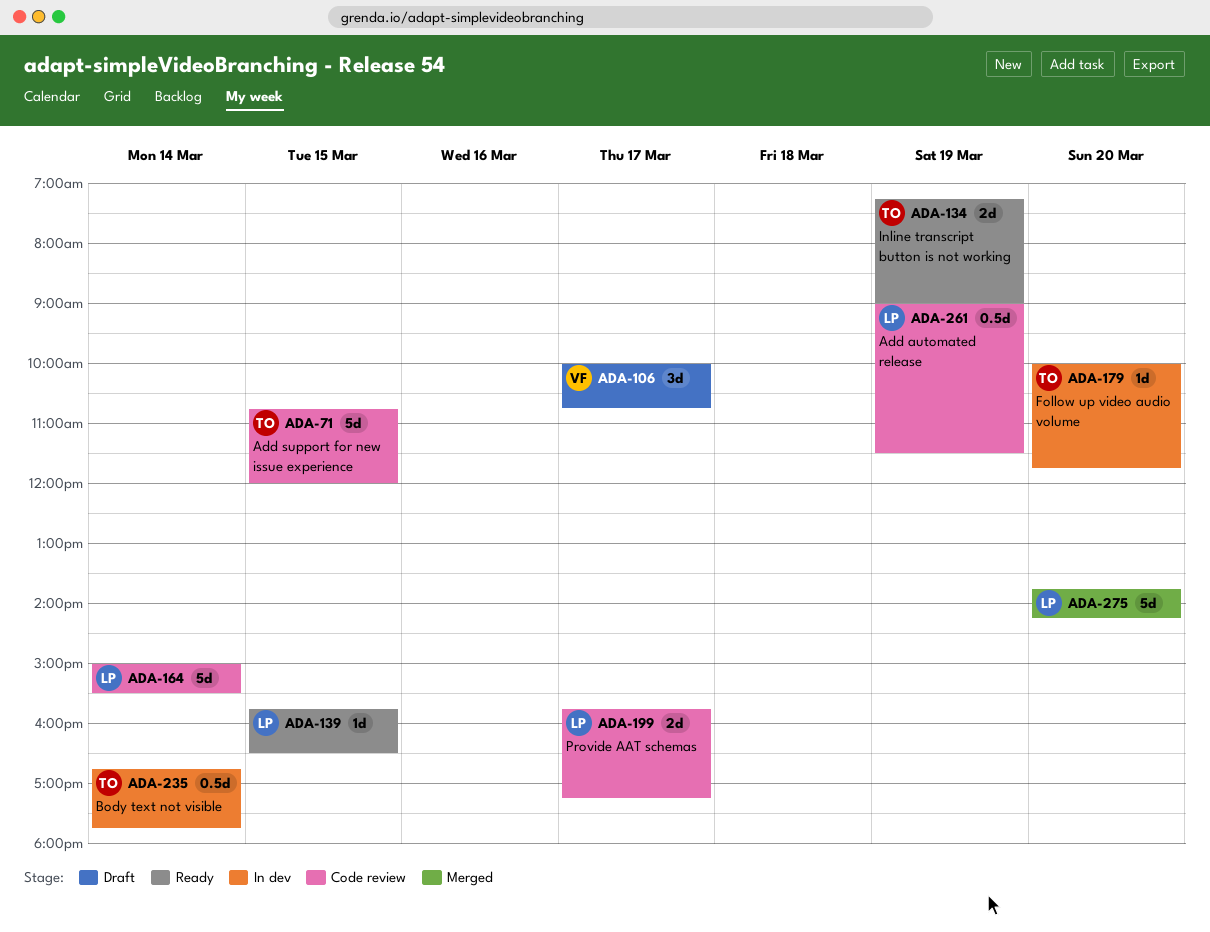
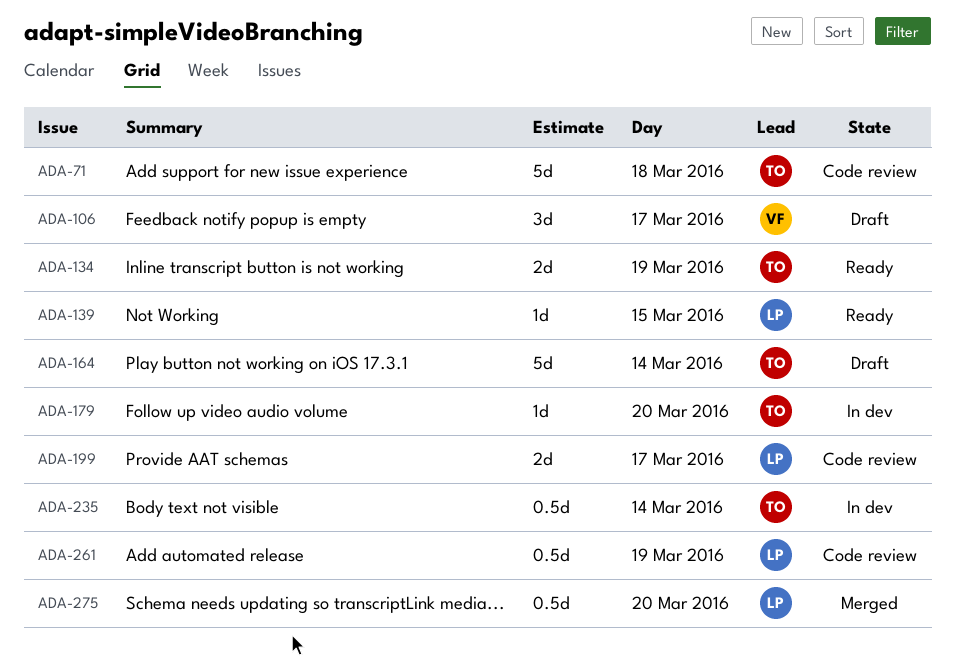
ADA-71, day: Mar 15 -> Mar 18
ADA-164, status: Code review -> Draft
ADA-164, owner: LP -> TO
ADA-275, estimate: 5d -> 0.5d

